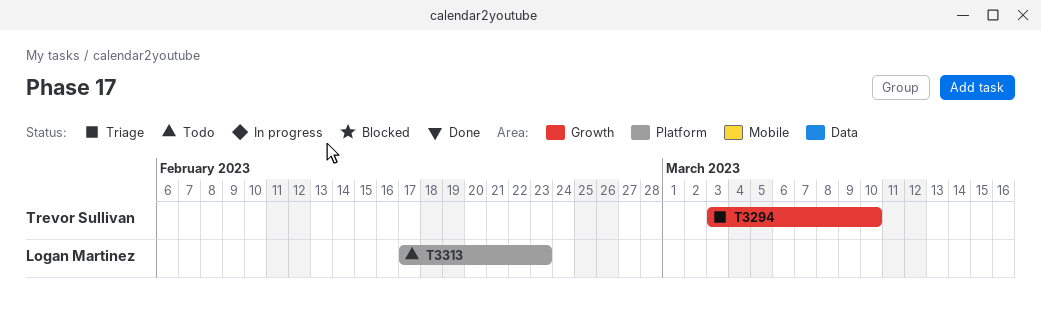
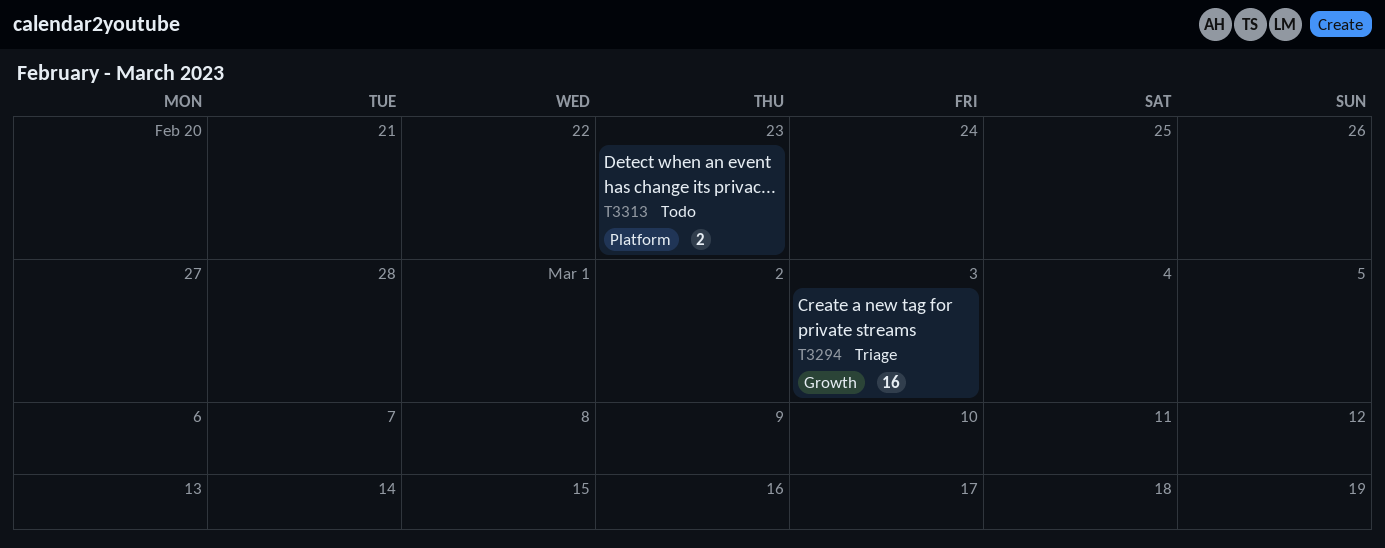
T3294, due: Mar 10 -> Mar 3

